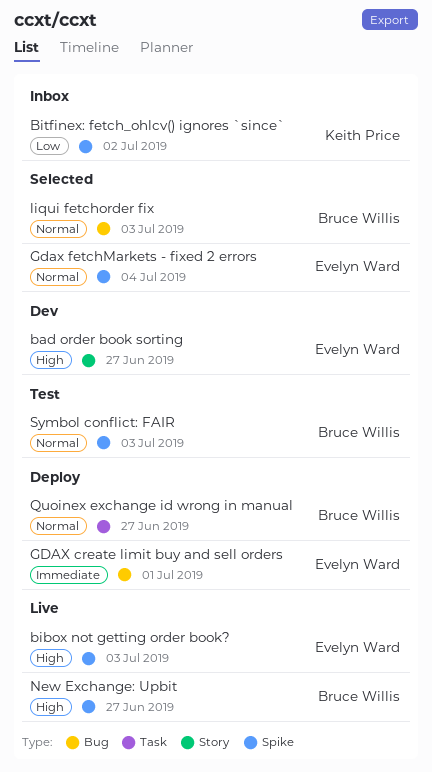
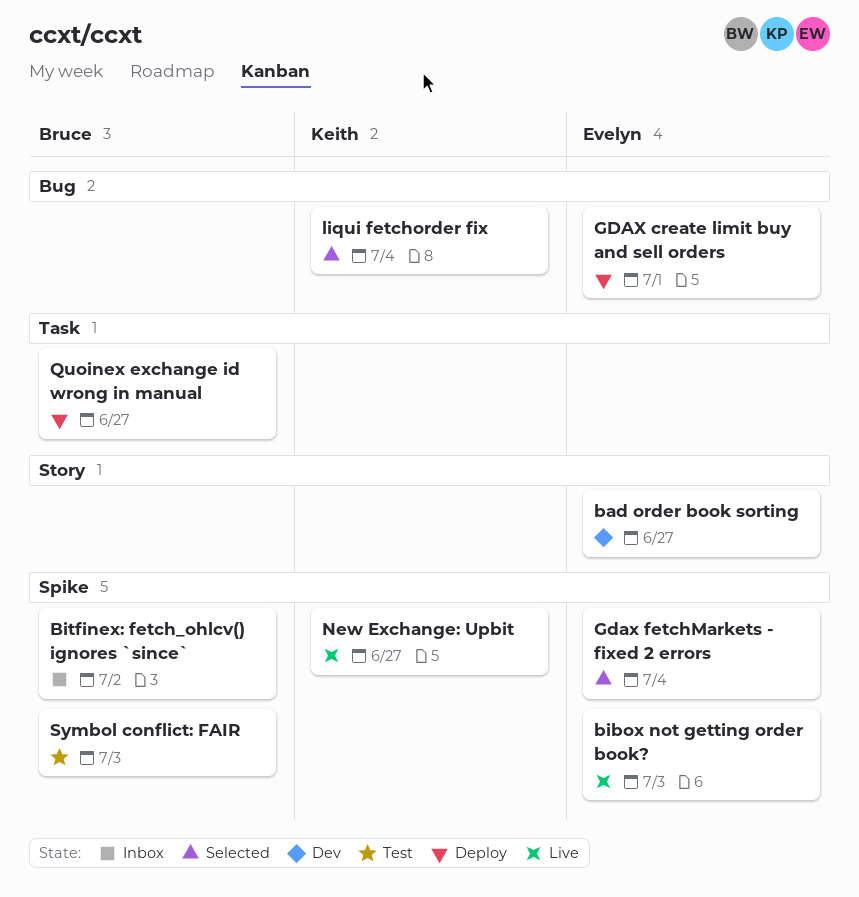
Bitfinex: fetch_ohlcv() ignores `since`, owner: Keith Price -> Bruce Willis
liqui fetchorder fix, owner: Bruce Willis -> Keith Price
liqui fetchorder fix, due: Jul 3 -> Jul 4
New Exchange: Upbit, owner: Bruce Willis -> Keith Price

